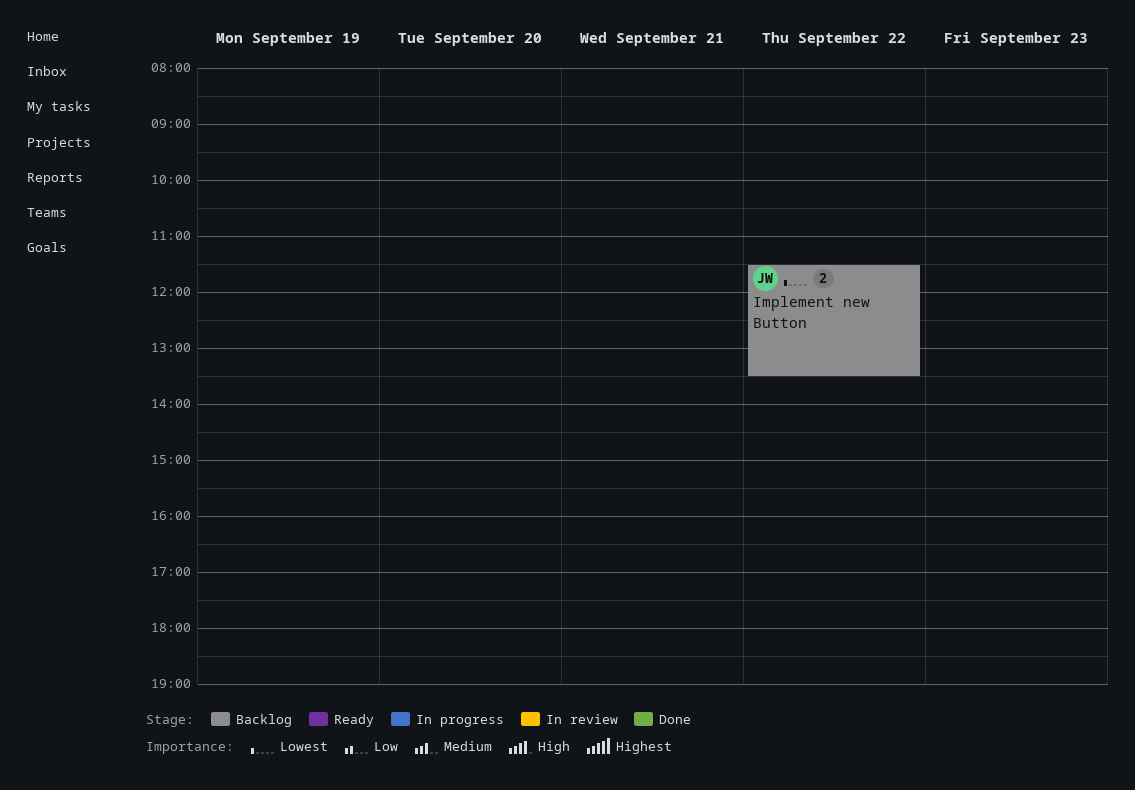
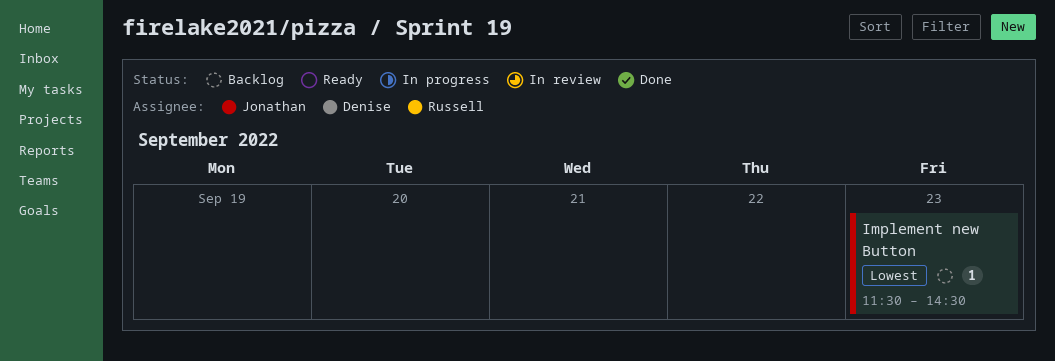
Implement new Button, estimate: 2 -> 1
Implement new Button, day: Sep 22 -> Sep 23
Implement new Button, ends: 13:30 -> 14:30

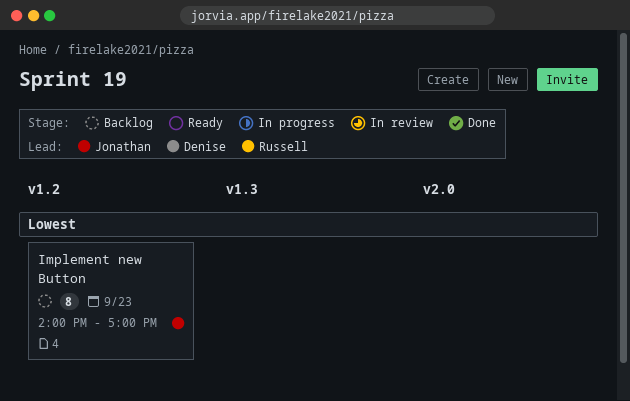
Implement new Button, estimate: 1 -> 8
Implement new Button, begins: 11:30 -> 14:00
Implement new Button, ends: 14:30 -> 17:00

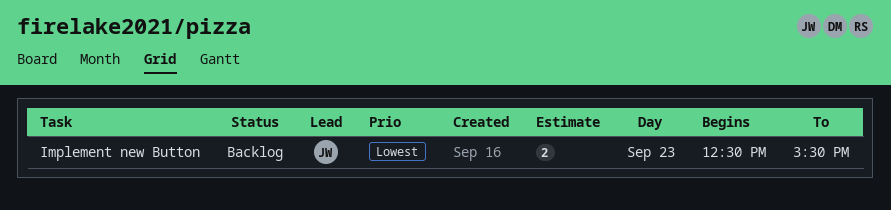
Implement new Button, estimate: 8 -> 2
Implement new Button, begins: 14:00 -> 12:30
Implement new Button, ends: 17:00 -> 15:30

